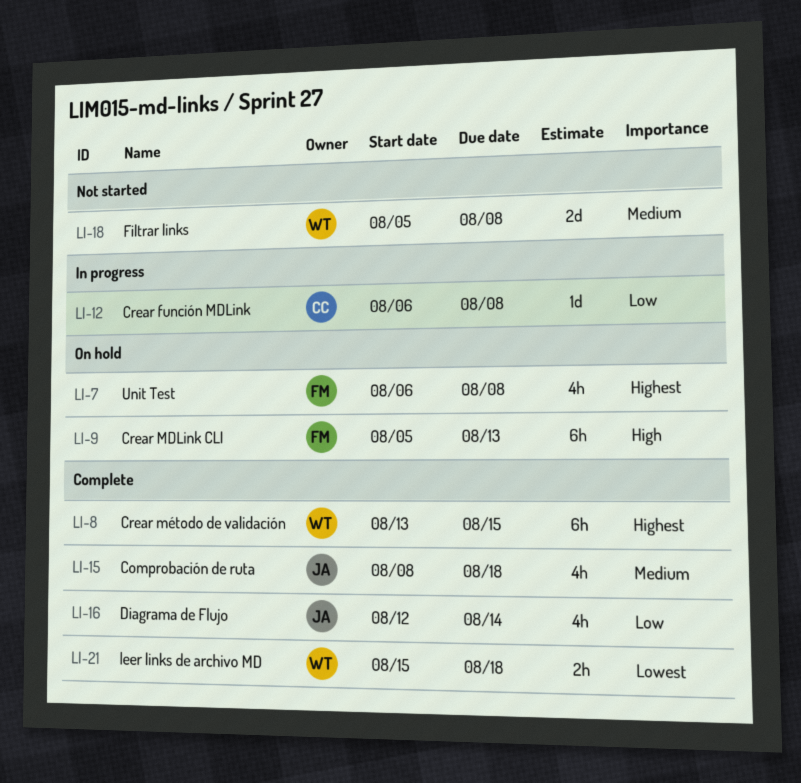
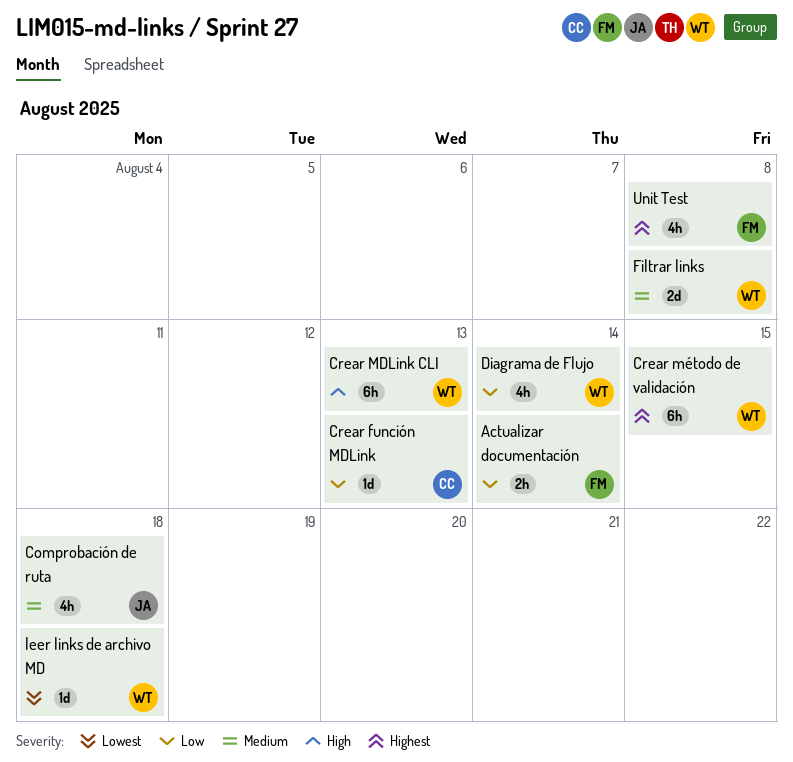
Actualizar documentación: none -> present
Crear función MDLink, due: Aug 8 -> Aug 13
Crear MDLink CLI, owner: FM -> WT
Diagrama de Flujo, owner: JA -> WT
leer links de archivo MD, estimate: 2h -> 1d

